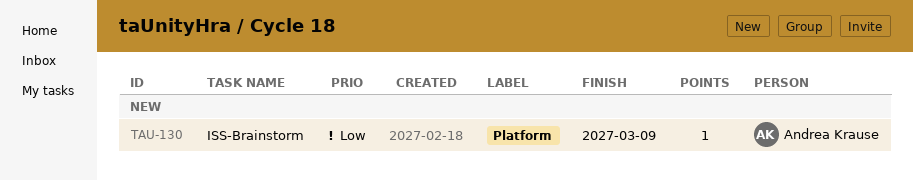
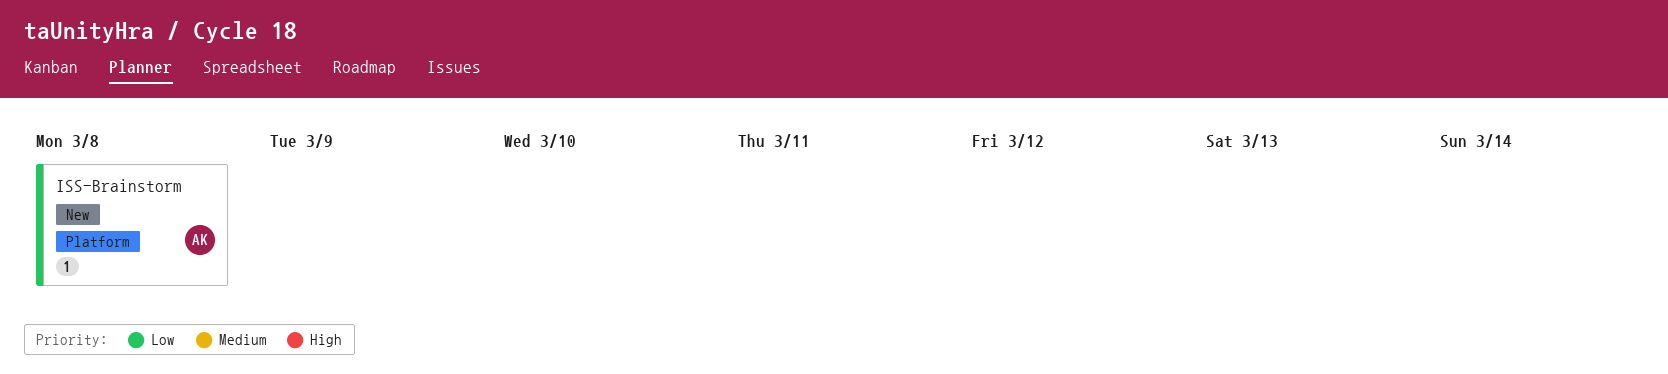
ISS-Brainstorm, due: Mar 9 -> Mar 8

